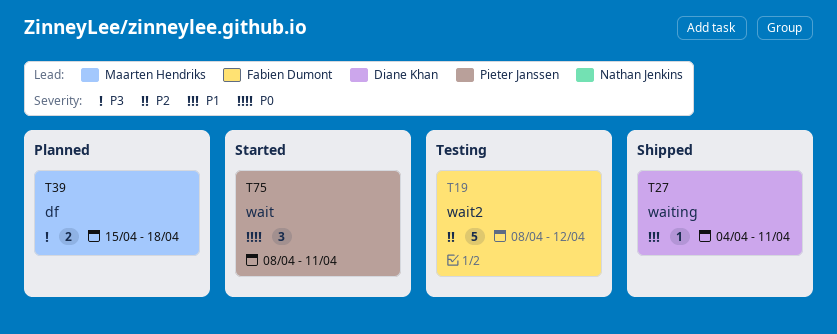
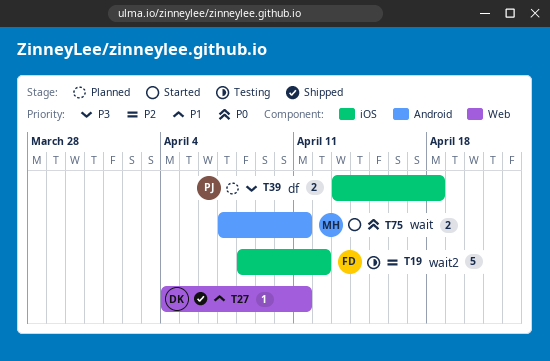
T39, owner: Maarten Hendriks -> Pieter Janssen
T39, start: Apr 15 -> Apr 13
T75, owner: Pieter Janssen -> Maarten Hendriks
T75, estimate: 3 -> 2
T75, start: Apr 8 -> Apr 7

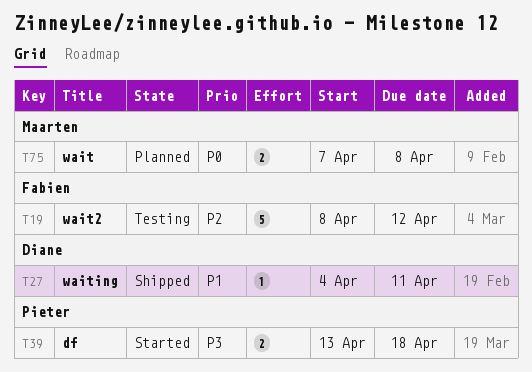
T39, status: Planned -> Started
T75, status: Started -> Planned
T75, due: Apr 11 -> Apr 8

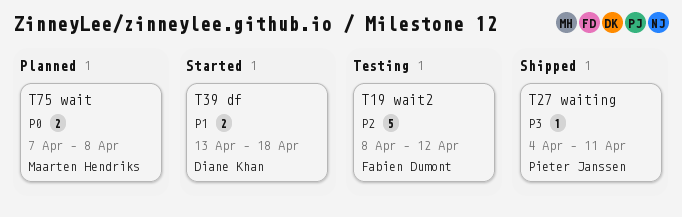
T27, owner: Diane Khan -> Pieter Janssen
T27, priority: P1 -> P3
T39, owner: Pieter Janssen -> Diane Khan
T39, priority: P3 -> P1

